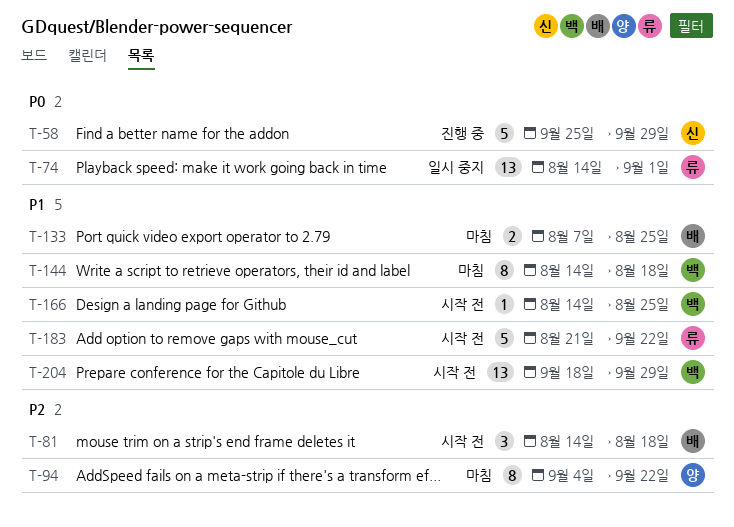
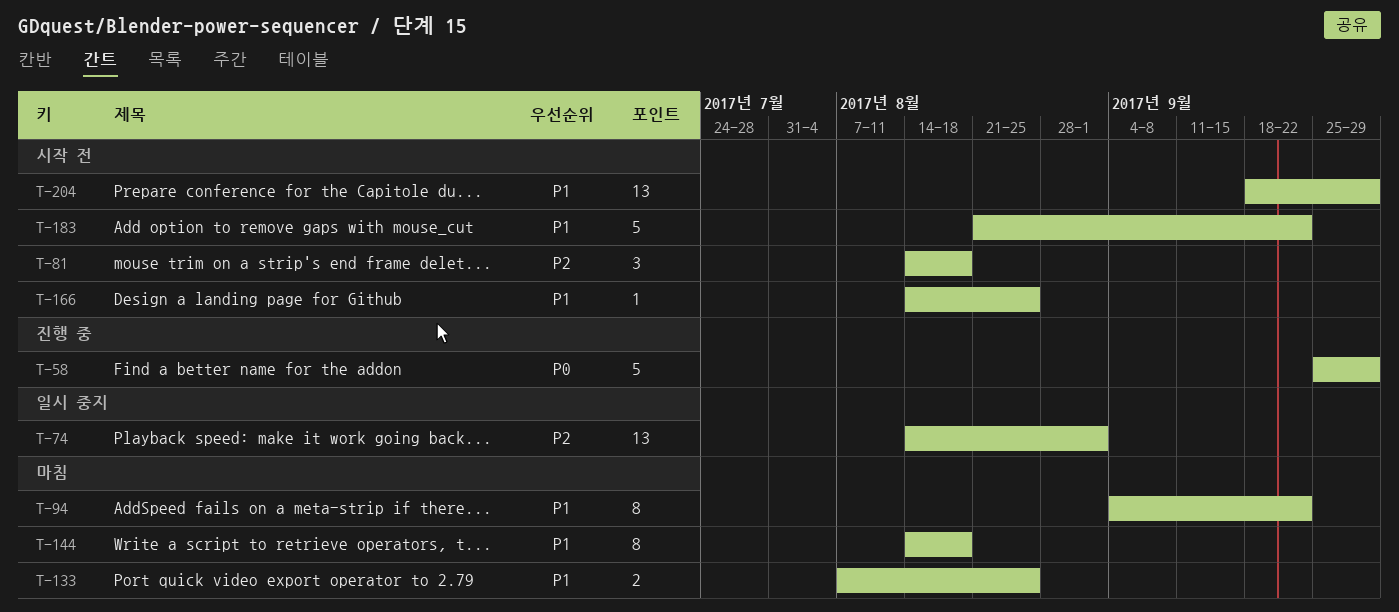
T-74, priority: P0 -> P2
T-94, priority: P2 -> P1

